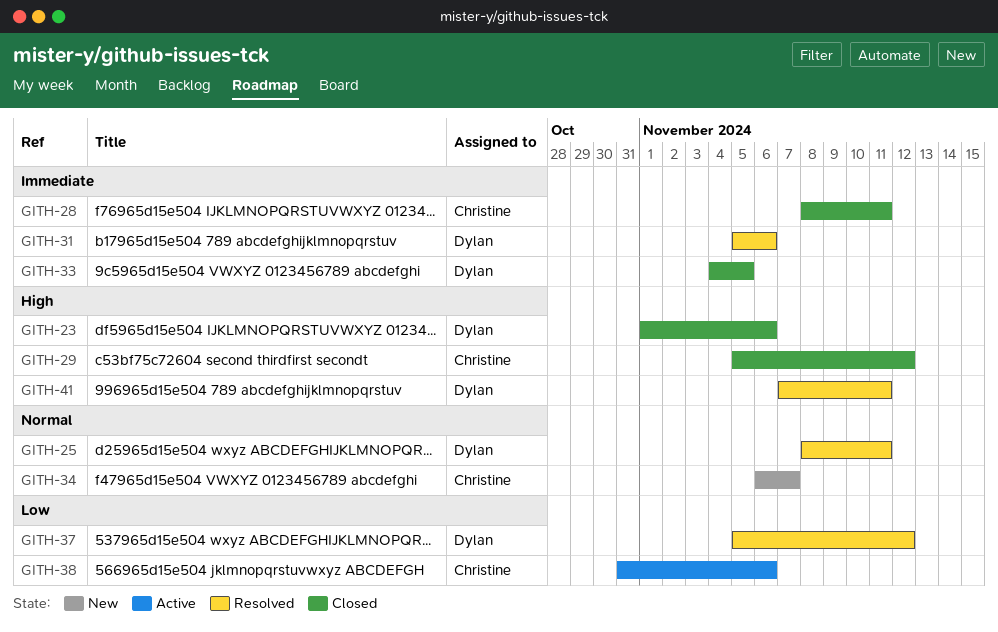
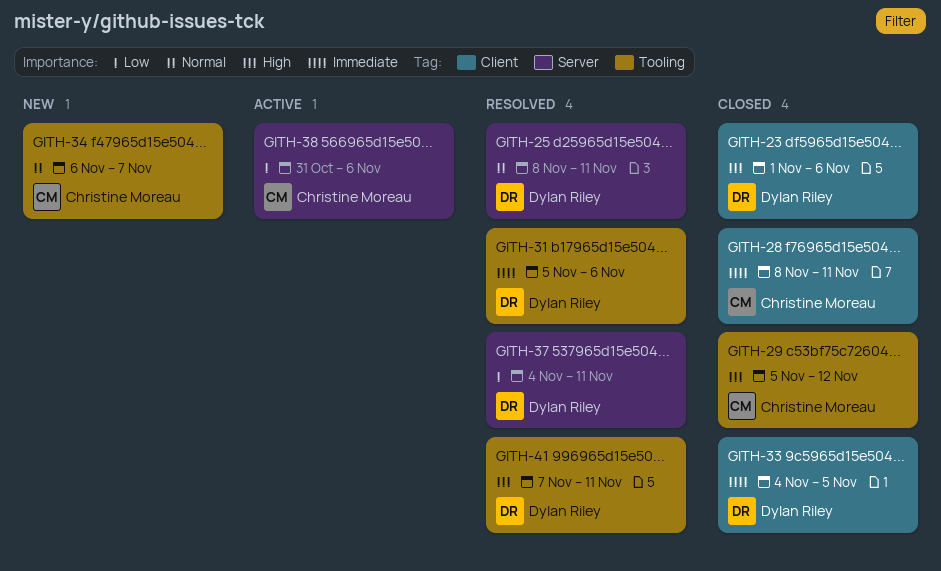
GITH-37, start: Nov 5 -> Nov 4
GITH-37, due: Nov 12 -> Nov 11

